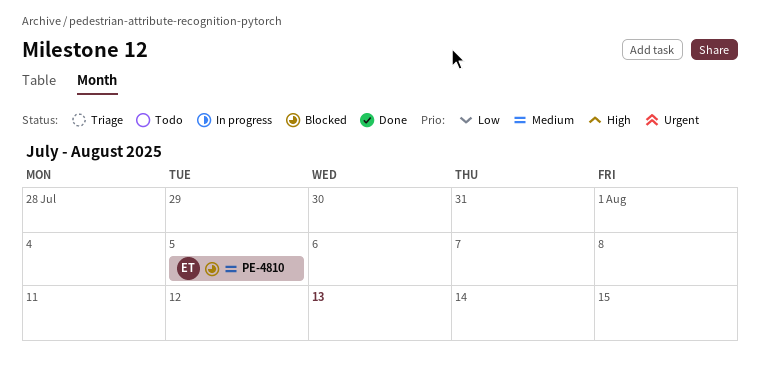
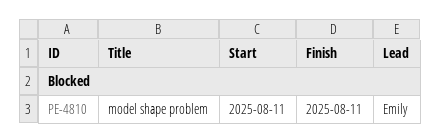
PE-4810, start: Aug 5 -> Aug 11
PE-4810, due: Aug 5 -> Aug 11

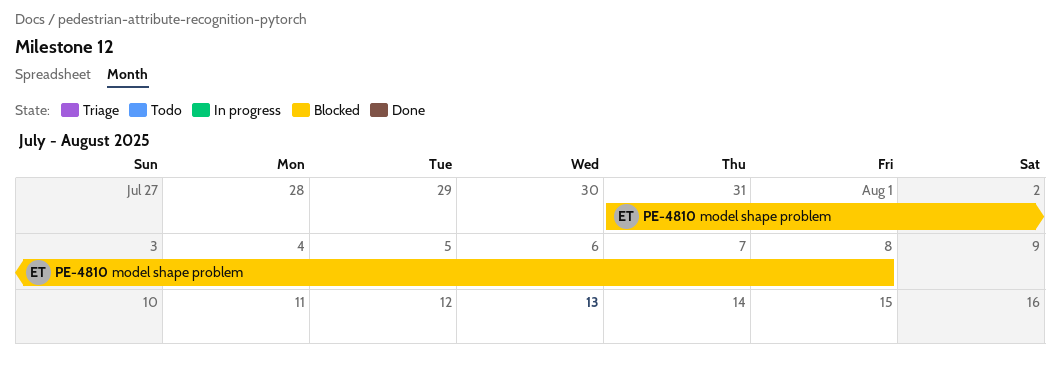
PE-4810, start: Aug 11 -> Jul 31
PE-4810, due: Aug 11 -> Aug 8

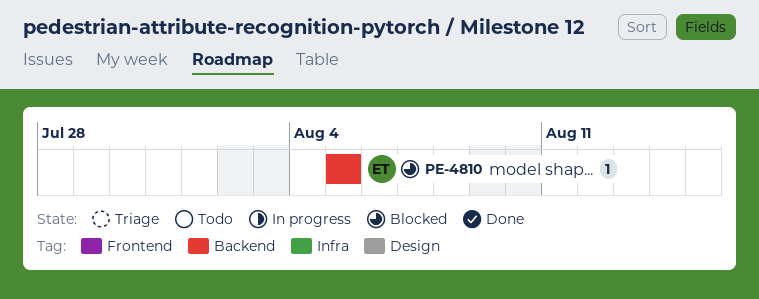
PE-4810, start: Jul 31 -> Aug 5
PE-4810, due: Aug 8 -> Aug 5

